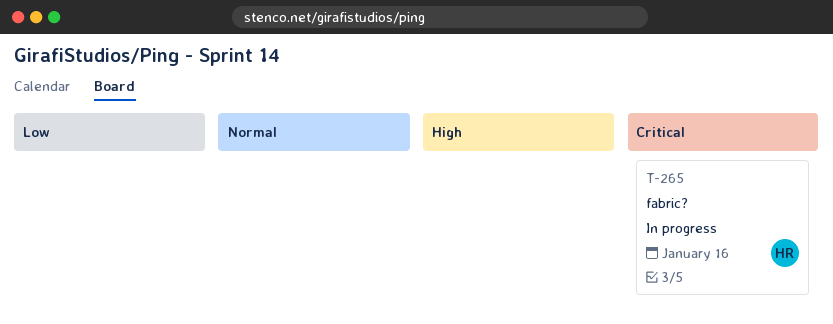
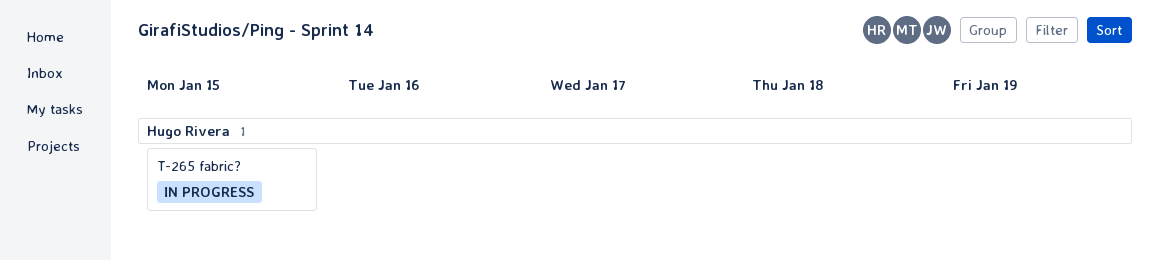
T-265, due: Jan 16 -> Jan 15

